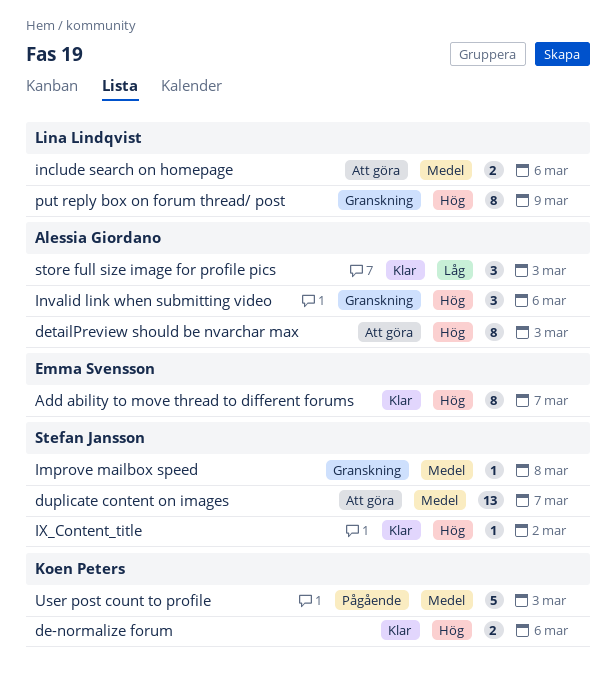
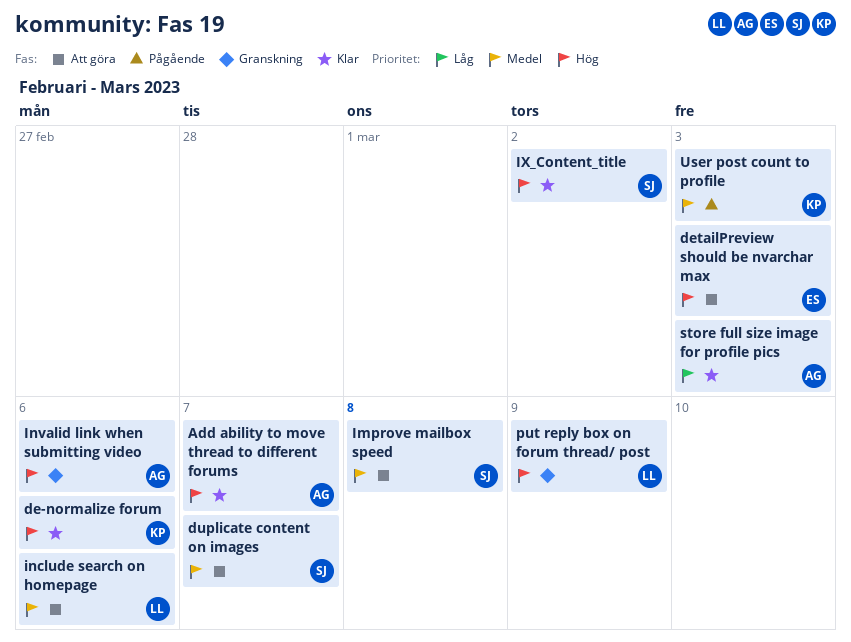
Add ability to move thread to different forums, owner: Emma Svensson -> Alessia Giordano
detailPreview should be nvarchar max, owner: Alessia Giordano -> Emma Svensson
Improve mailbox speed, status: Granskning -> Att göra

